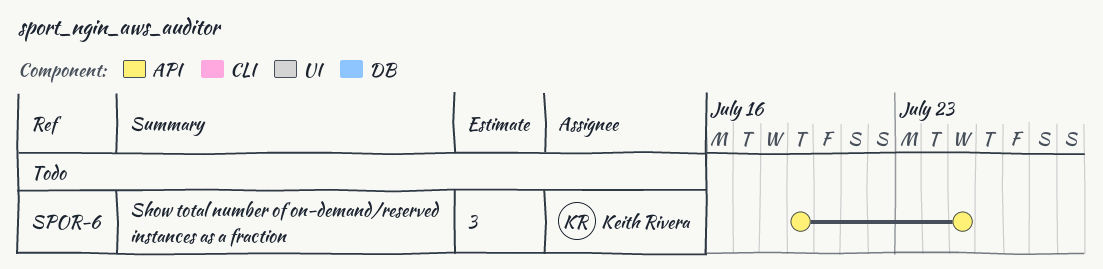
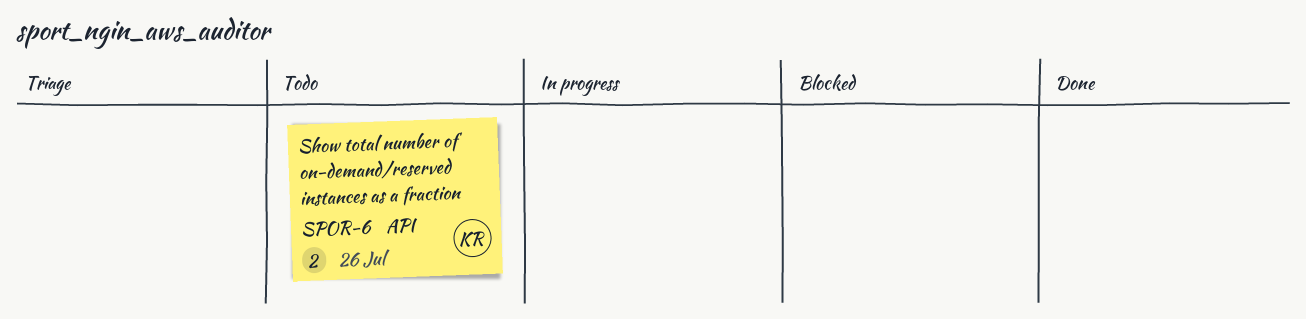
SPOR-6, estimate: 3 -> 2
SPOR-6, due: Jul 25 -> Jul 26

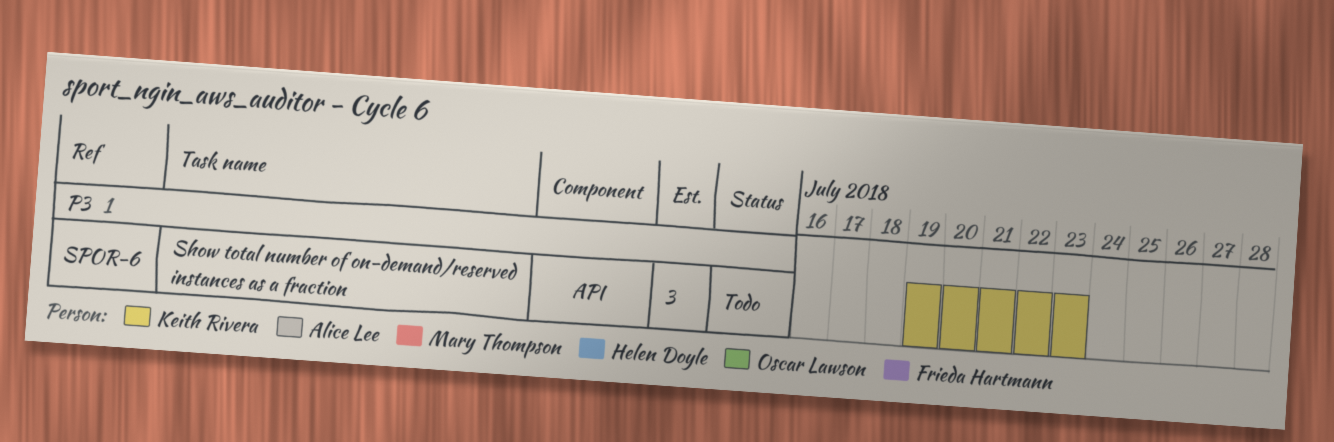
SPOR-6, estimate: 2 -> 3
SPOR-6, due: Jul 26 -> Jul 23

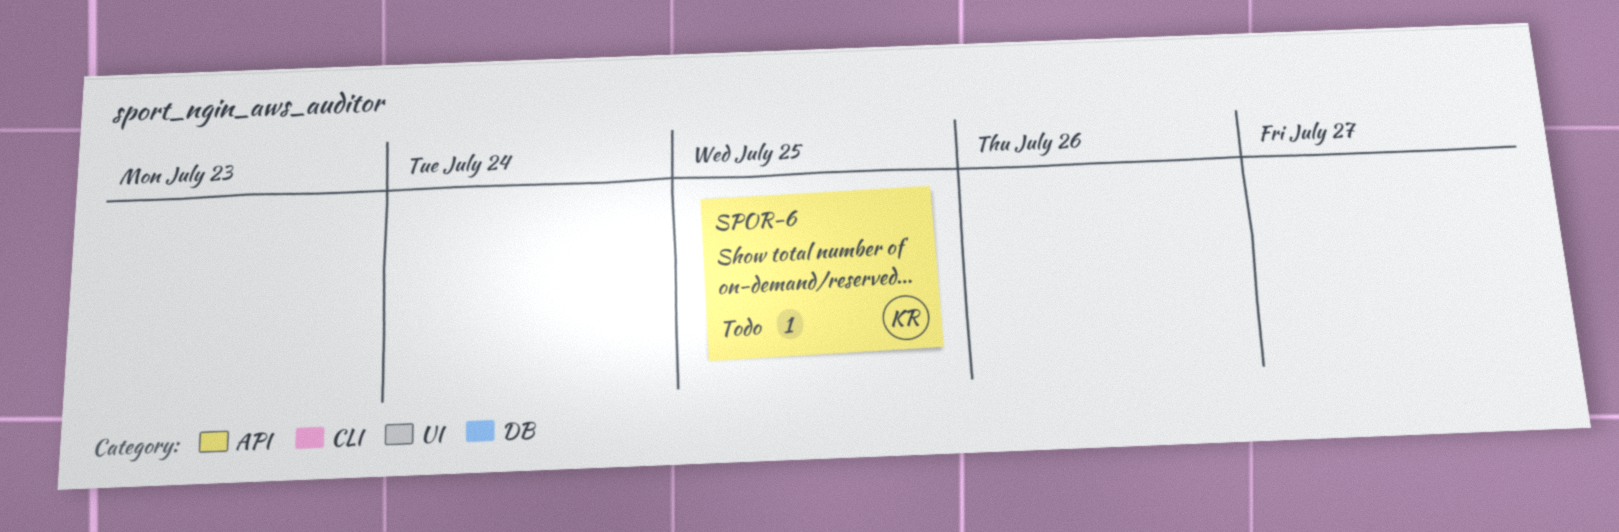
SPOR-6, estimate: 3 -> 1
SPOR-6, due: Jul 23 -> Jul 25

